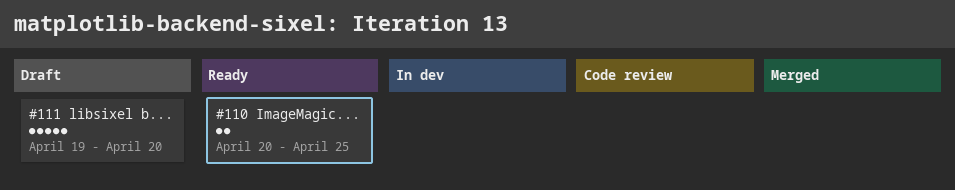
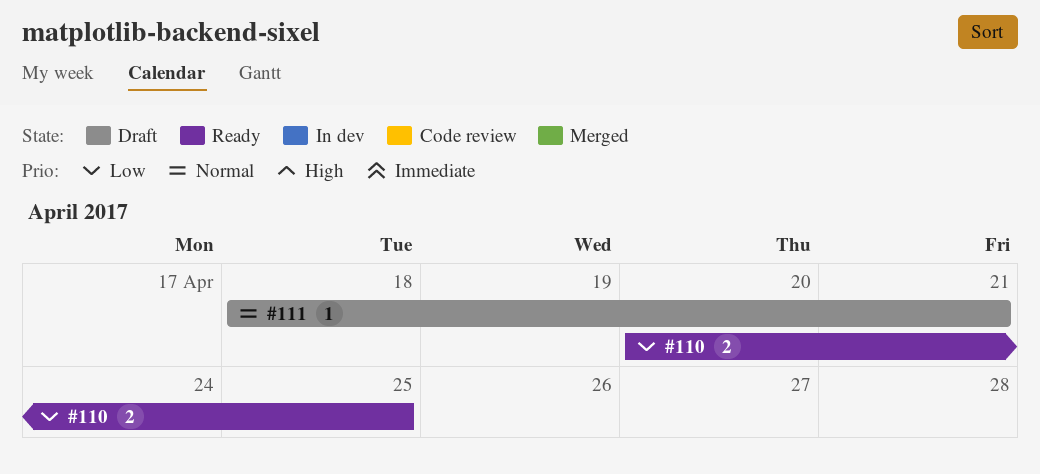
#111, estimate: 5 -> 1
#111, start: Apr 19 -> Apr 18
#111, due: Apr 20 -> Apr 21

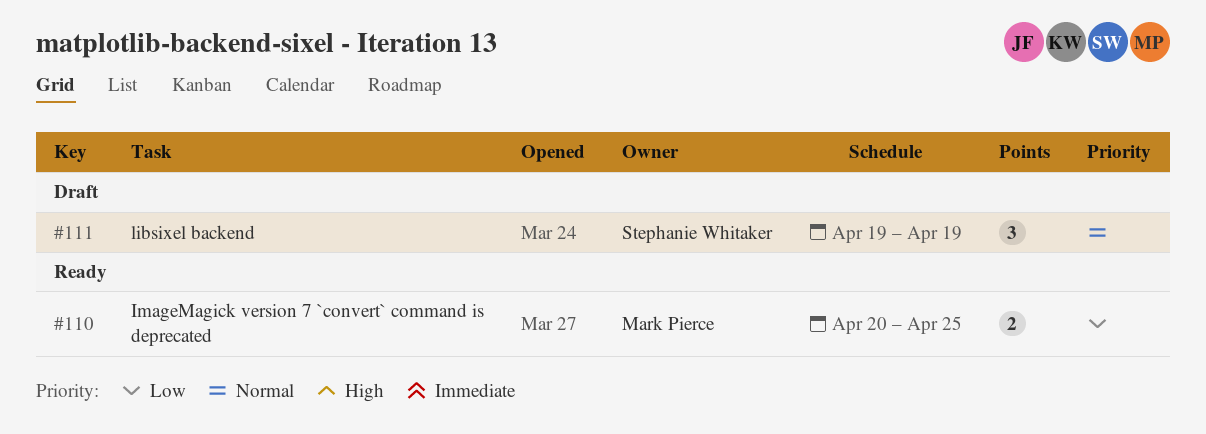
#111, estimate: 1 -> 3
#111, start: Apr 18 -> Apr 19
#111, due: Apr 21 -> Apr 19

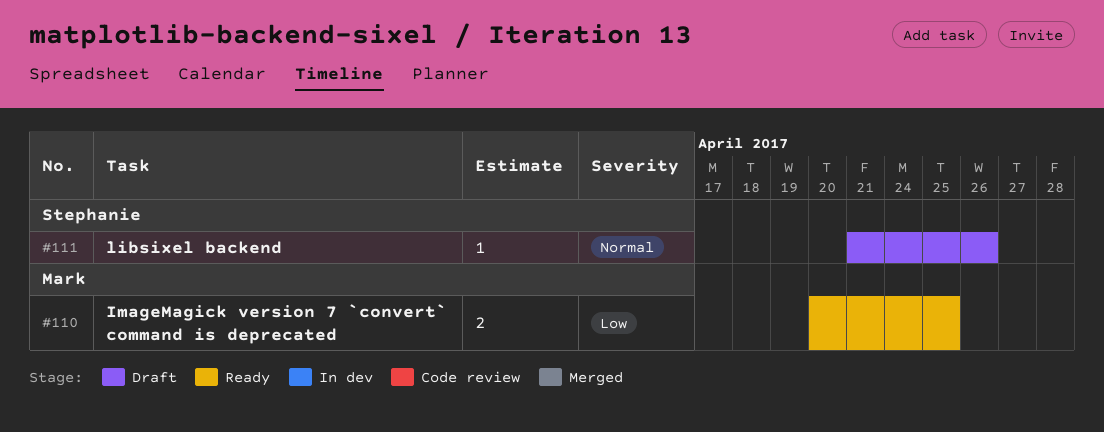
#111, estimate: 3 -> 1
#111, start: Apr 19 -> Apr 21
#111, due: Apr 19 -> Apr 26

